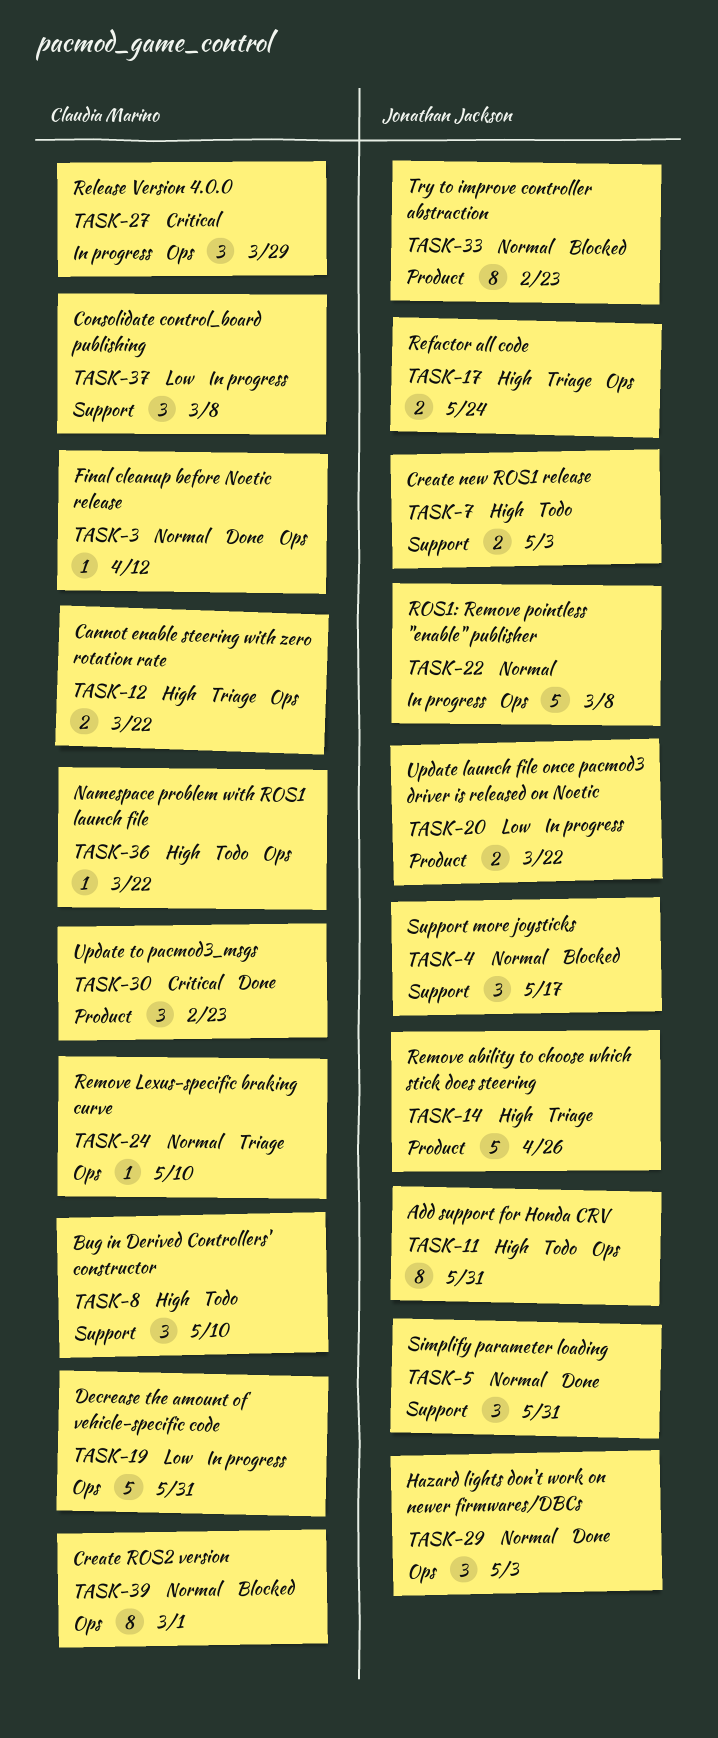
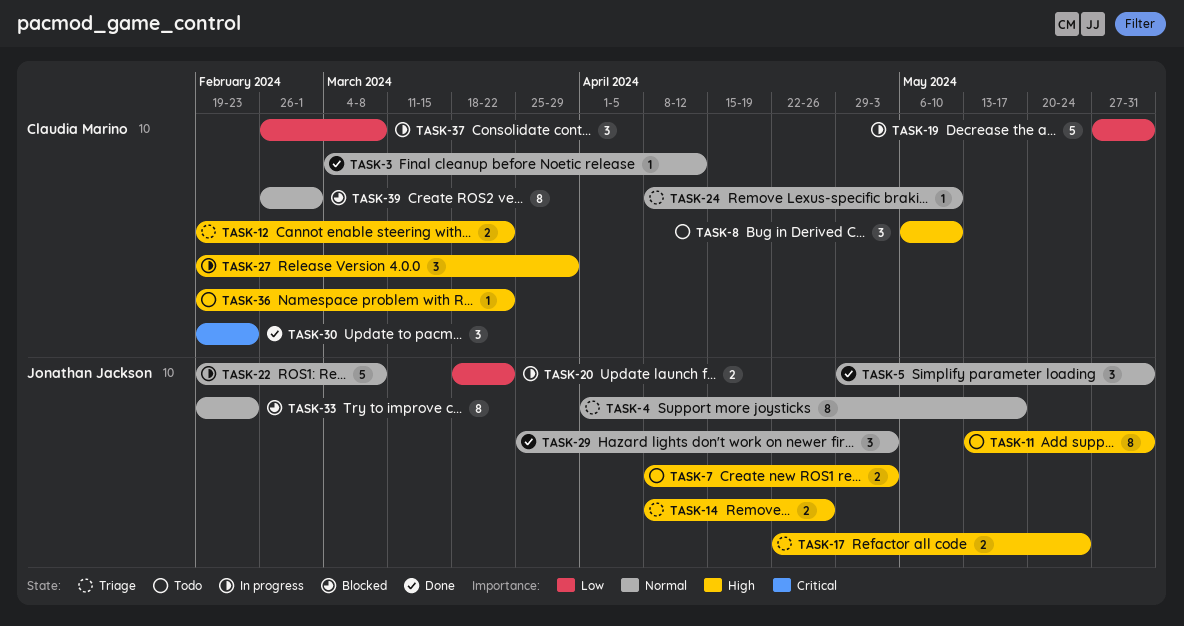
TASK-4, status: Blocked -> Triage
TASK-4, estimate: 3 -> 8
TASK-14, estimate: 5 -> 2
TASK-27, priority: Critical -> High

